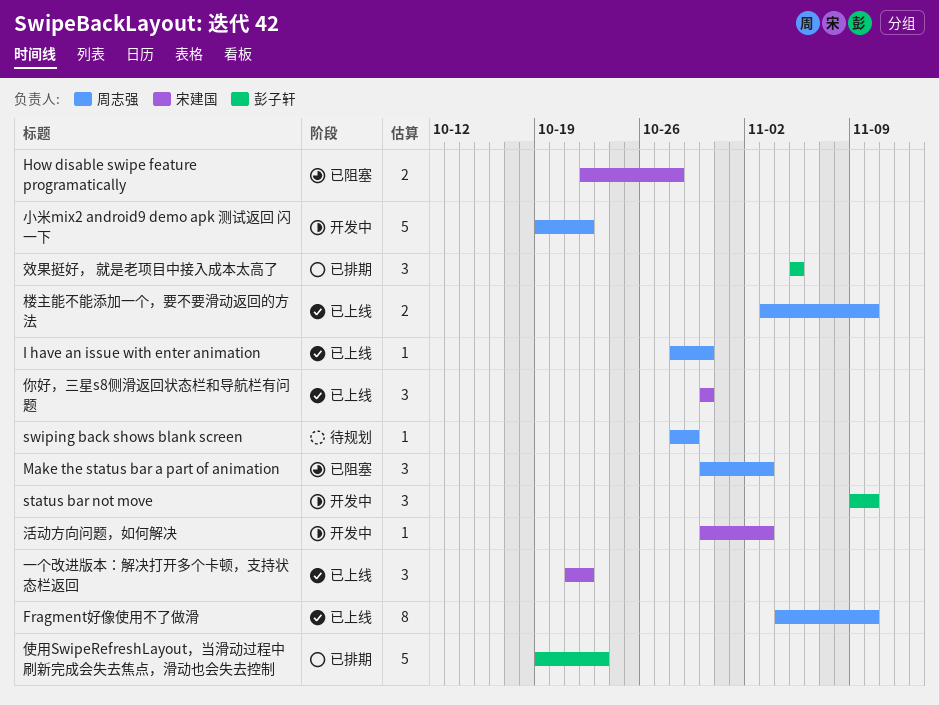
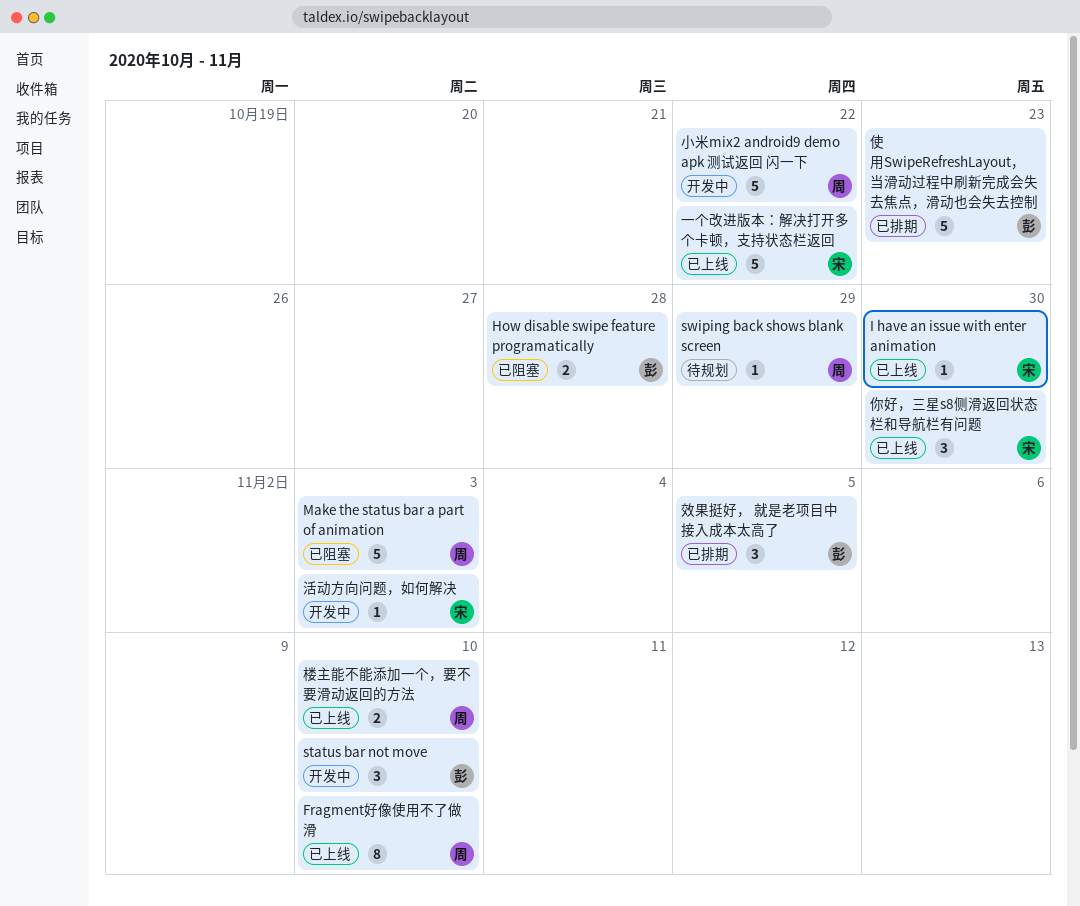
How disable swipe feature programatically, owner: 宋建国 -> 彭子轩
I have an issue with enter animation, owner: 周志强 -> 宋建国
Make the status bar a part of animation, estimate: 3 -> 5
一个改进版本：解决打开多个卡顿，支持状态栏返回, estimate: 3 -> 5

